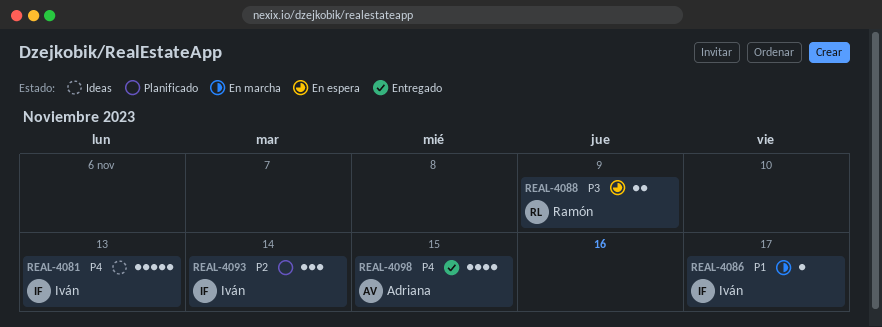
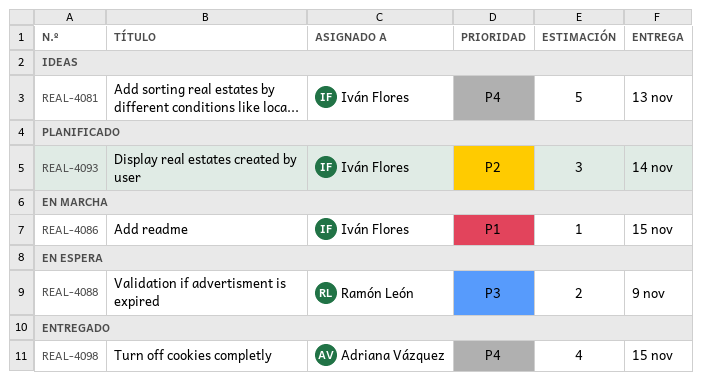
REAL-4086, due: Nov 17 -> Nov 15

